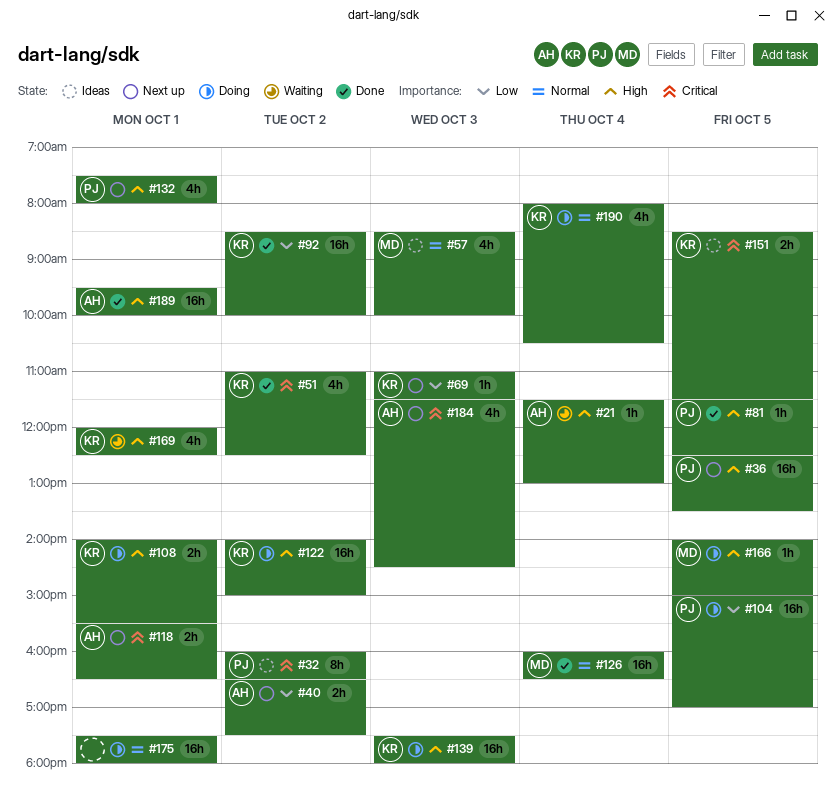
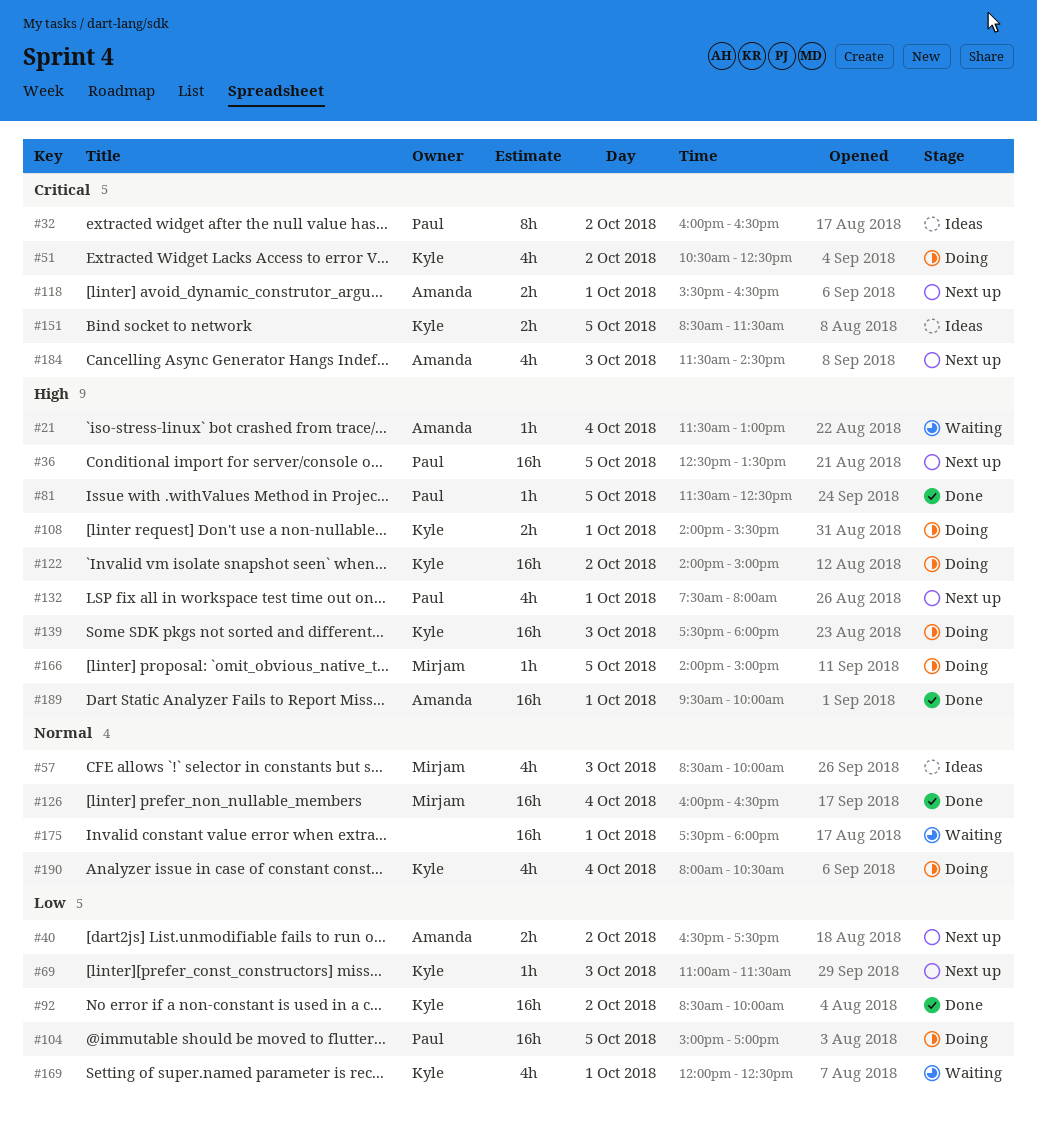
#51, status: Done -> Doing
#51, begins: 11:00 -> 10:30
#169, priority: High -> Low
#175, status: Doing -> Waiting

